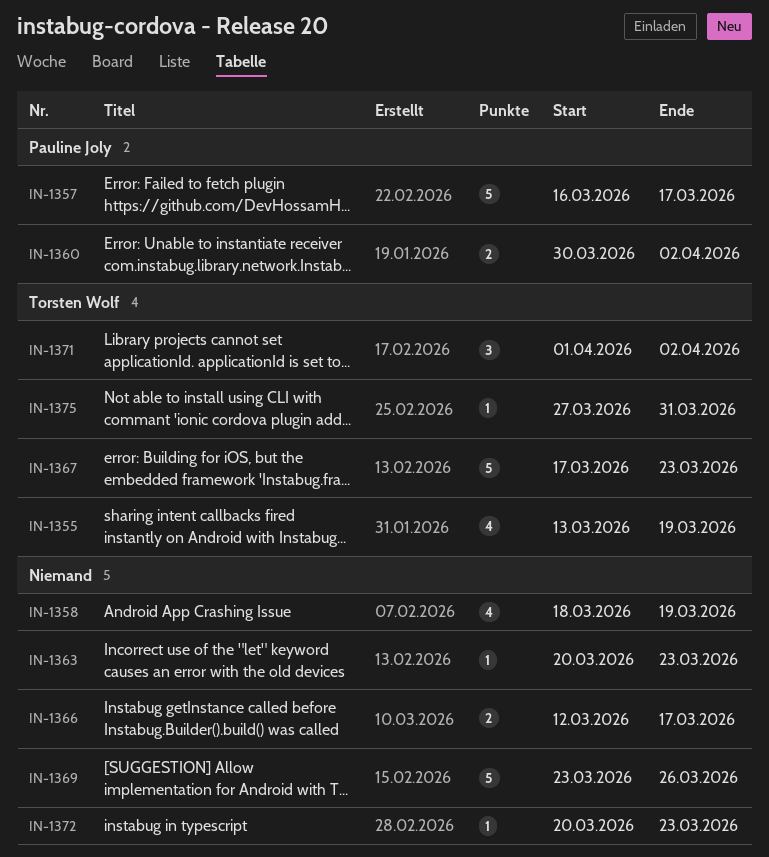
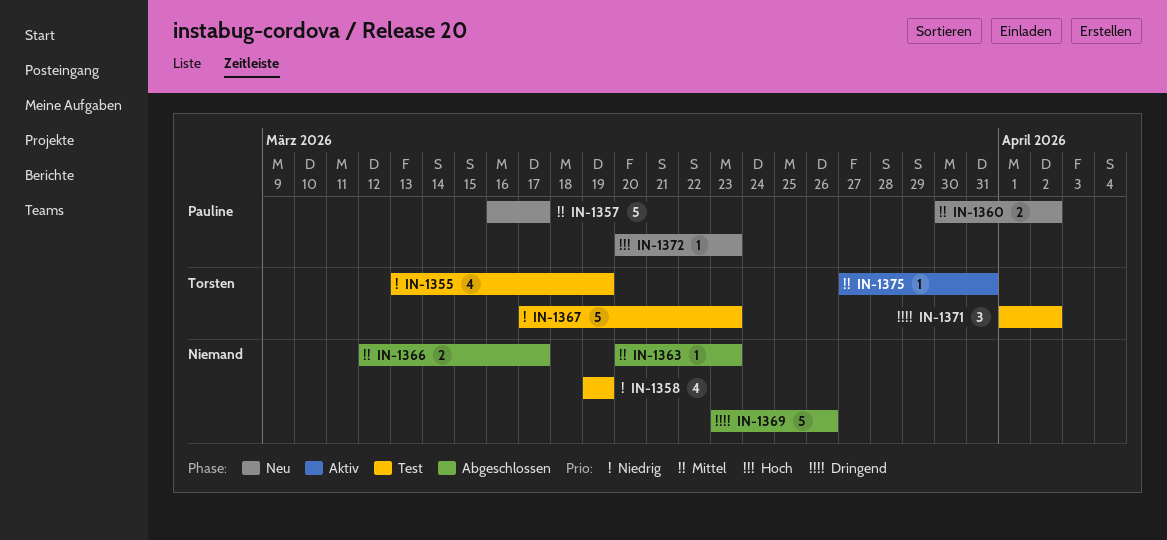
IN-1358, start: Mar 18 -> Mar 19
IN-1372, owner: none -> Pauline Joly

